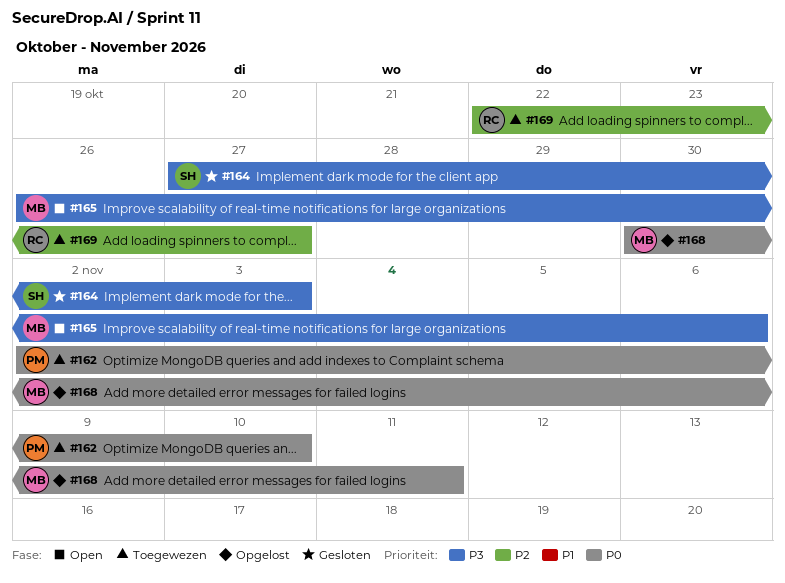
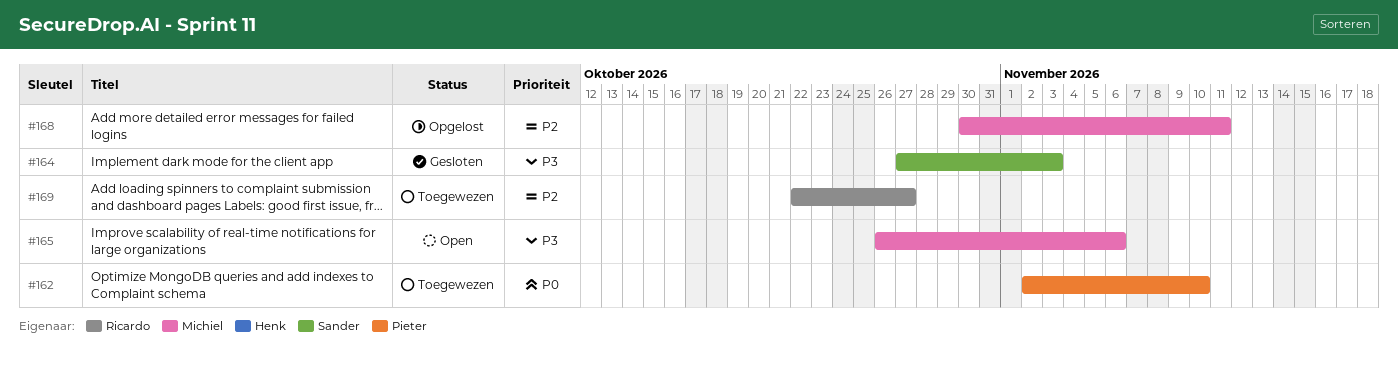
#168, priority: P0 -> P2

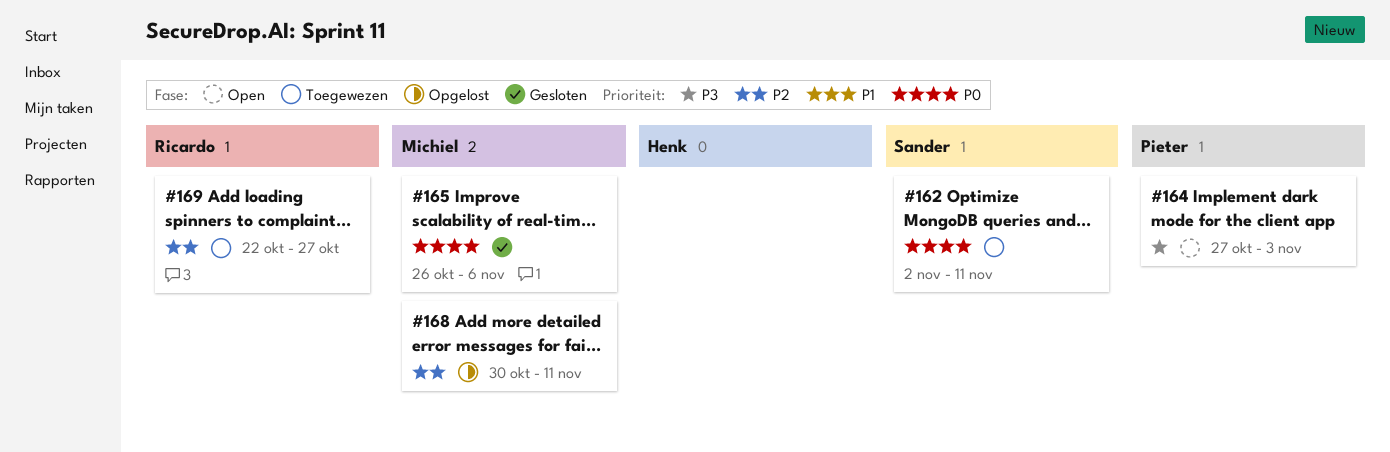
#162, owner: Pieter -> Sander
#162, due: Nov 10 -> Nov 11
#164, status: Gesloten -> Open
#164, owner: Sander -> Pieter
#165, status: Open -> Gesloten
#165, priority: P3 -> P0

